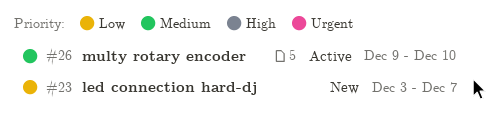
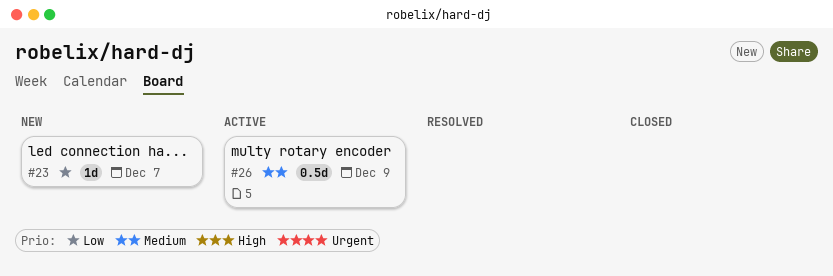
#26, due: Dec 10 -> Dec 9

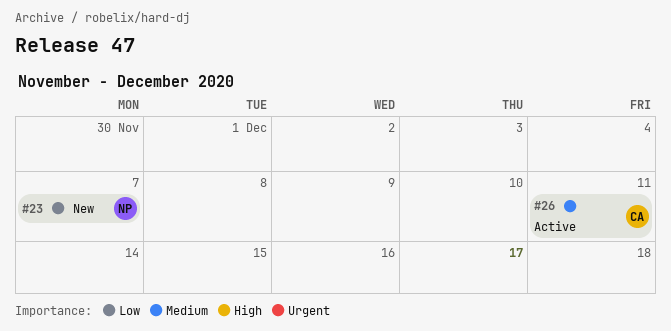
#26, due: Dec 9 -> Dec 11

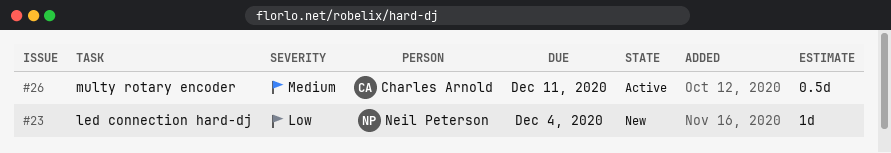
#23, due: Dec 7 -> Dec 4

